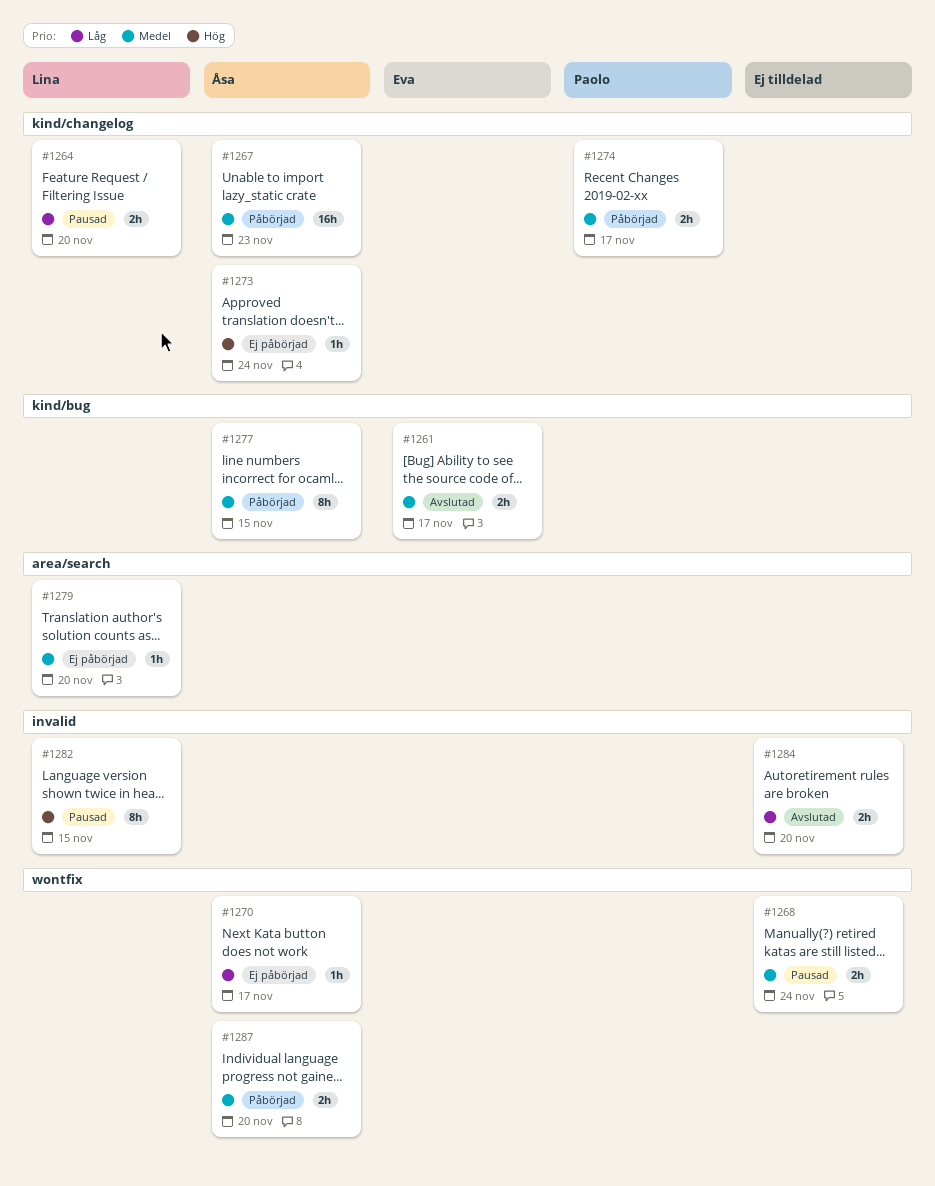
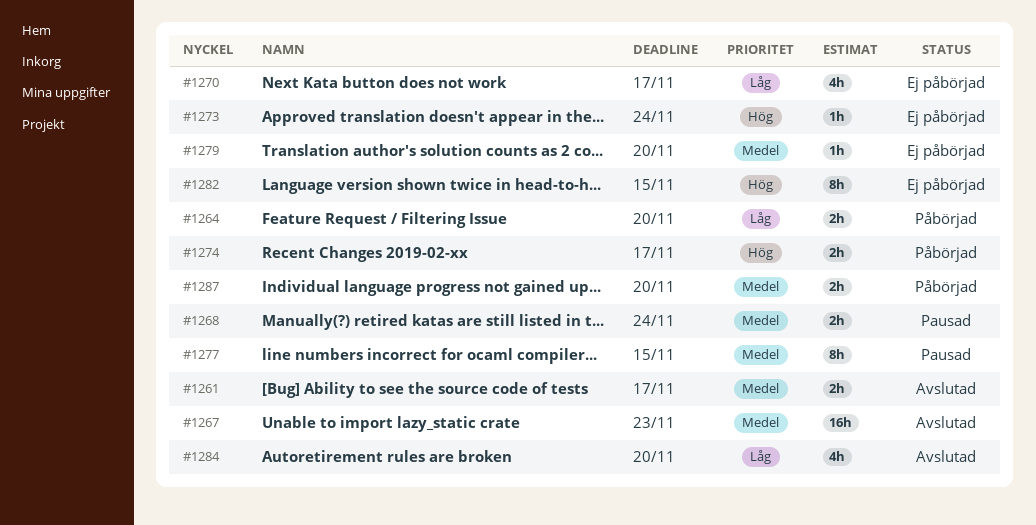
#1264, status: Pausad -> Påbörjad
#1267, status: Påbörjad -> Avslutad
#1270, estimate: 1h -> 4h
#1274, priority: Medel -> Hög
#1277, status: Påbörjad -> Pausad
#1282, status: Pausad -> Ej påbörjad
#1284, estimate: 2h -> 4h

